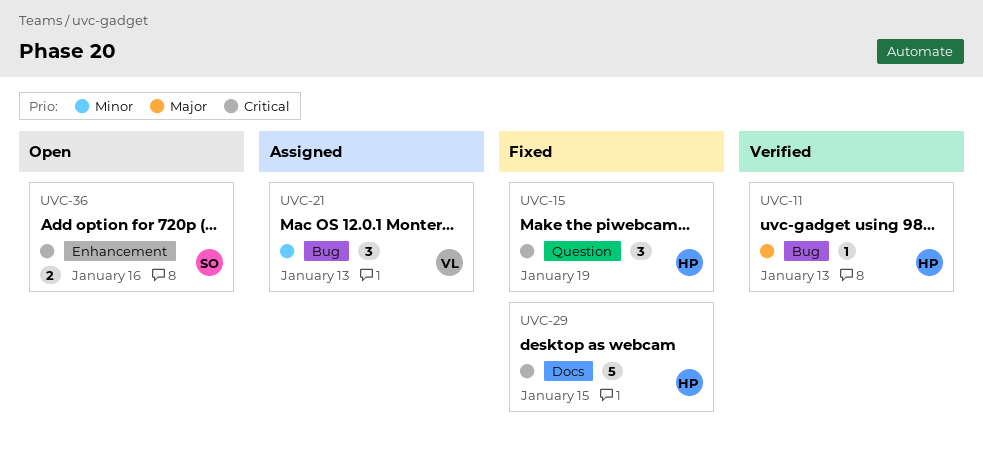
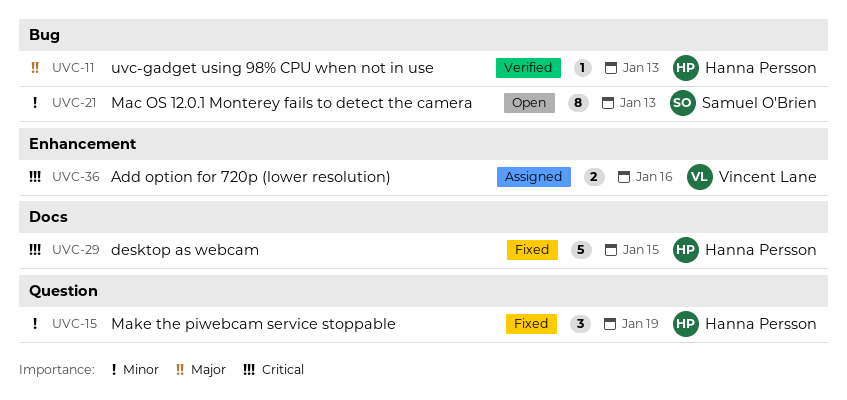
UVC-15, priority: Critical -> Minor
UVC-21, status: Assigned -> Open
UVC-21, owner: Vincent Lane -> Samuel O'Brien
UVC-21, estimate: 3 -> 8
UVC-36, status: Open -> Assigned
UVC-36, owner: Samuel O'Brien -> Vincent Lane

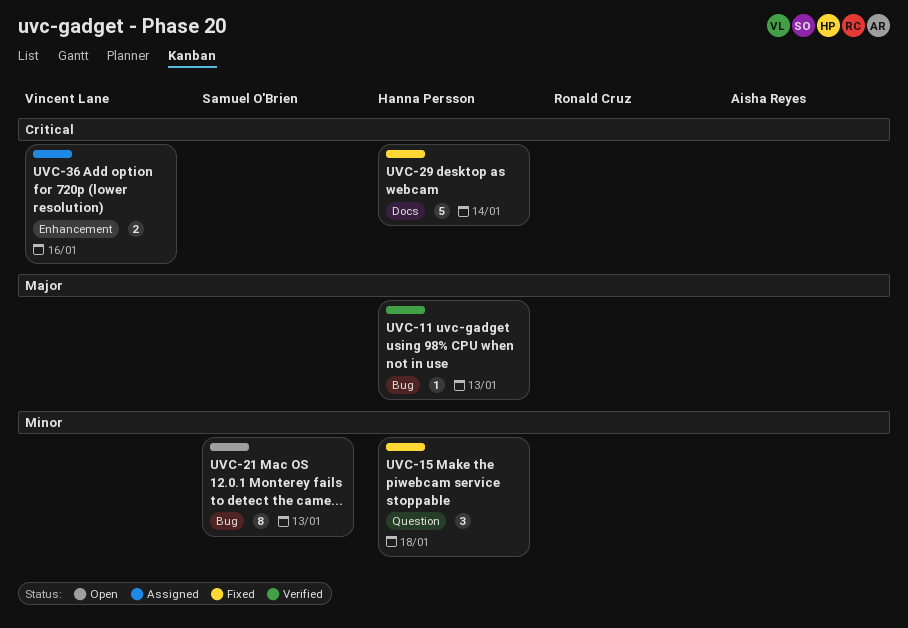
UVC-15, due: Jan 19 -> Jan 18
UVC-29, due: Jan 15 -> Jan 14

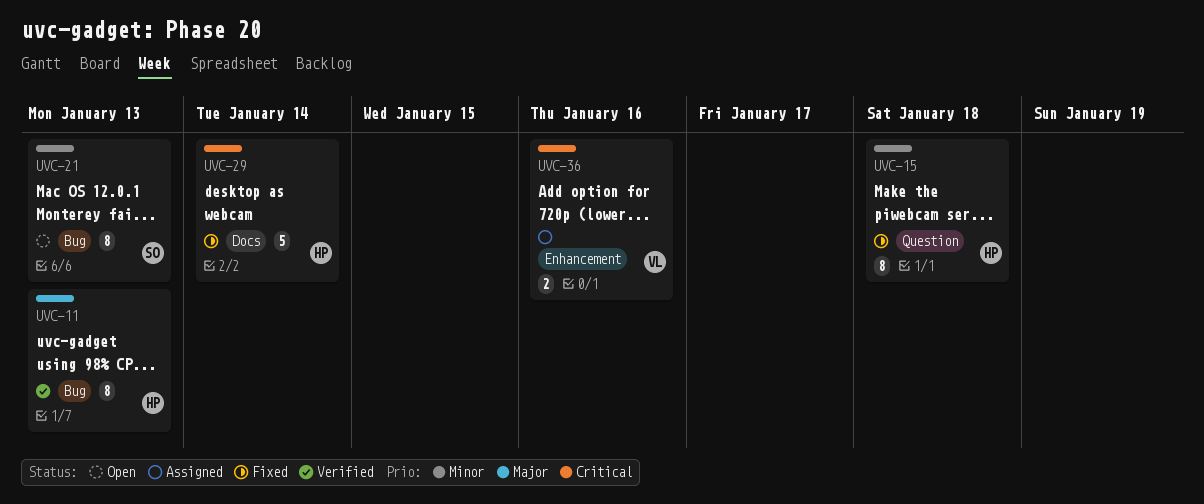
UVC-11, estimate: 1 -> 8
UVC-15, estimate: 3 -> 8

